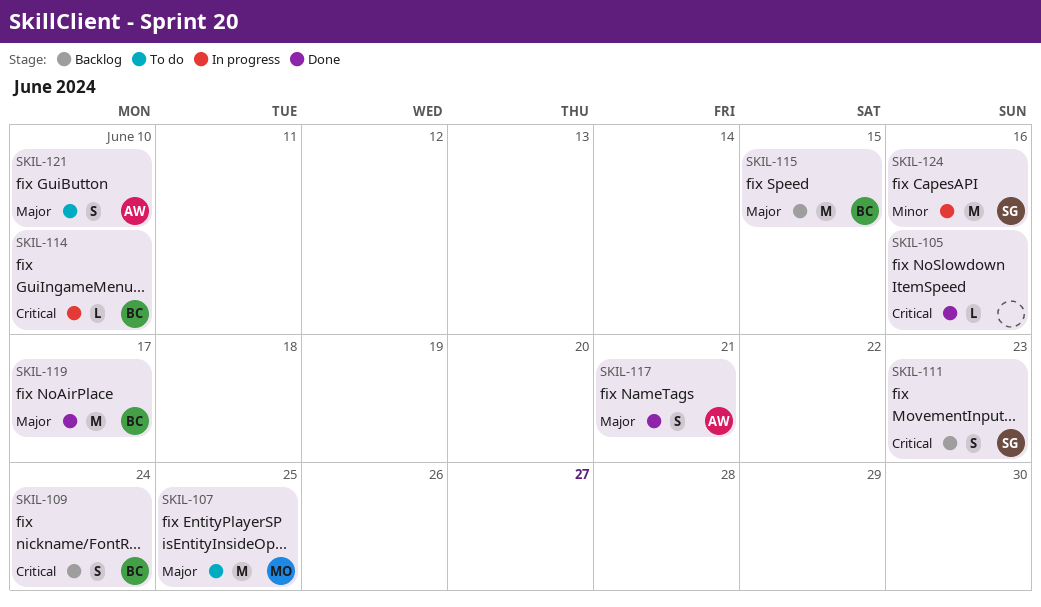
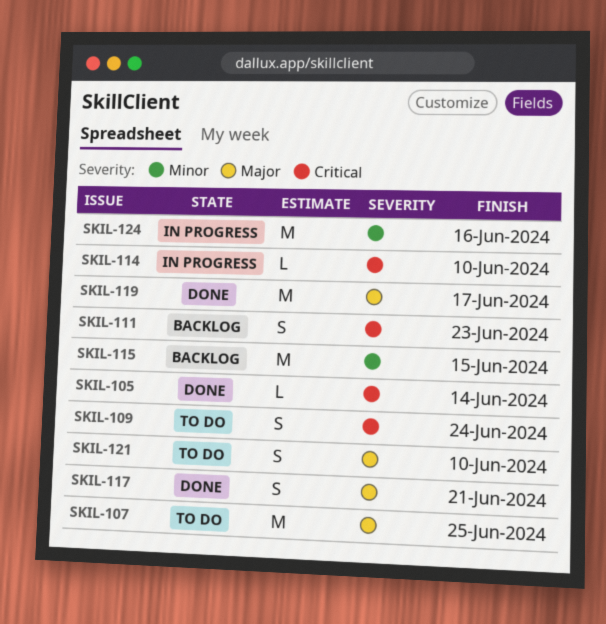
SKIL-105, due: Jun 16 -> Jun 14
SKIL-109, status: Backlog -> To do
SKIL-115, priority: Major -> Minor

